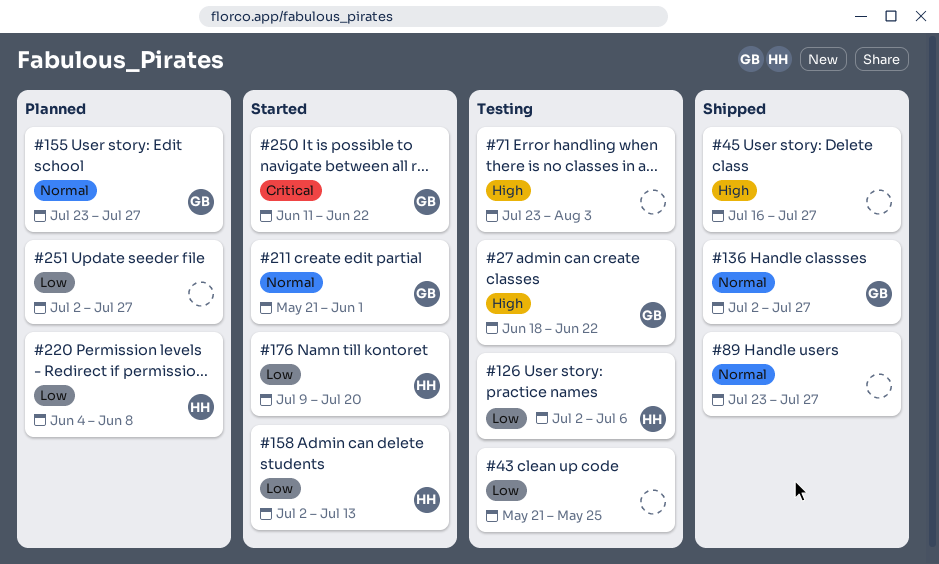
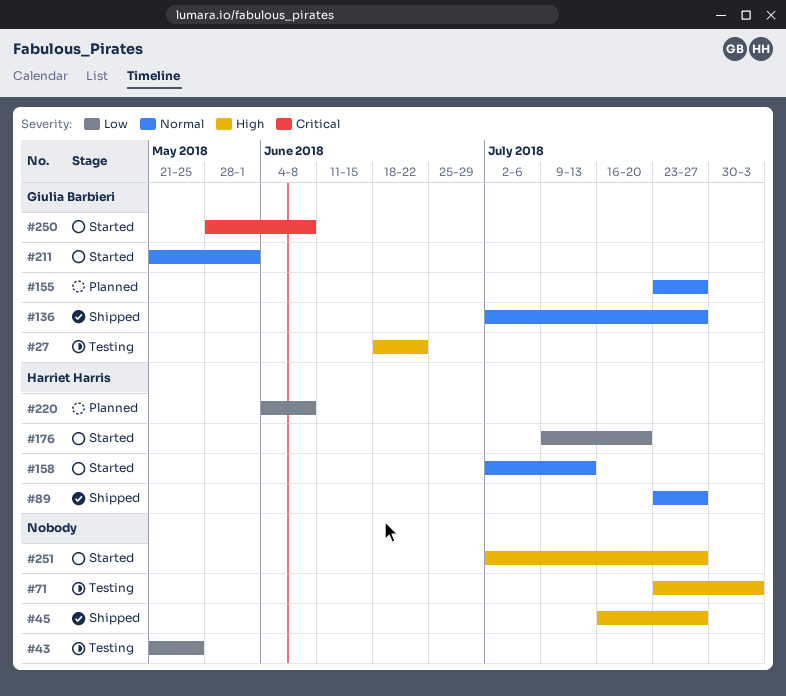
#89, owner: none -> Harriet Harris
#126: present -> none
#158, priority: Low -> Normal
#250, start: Jun 11 -> May 28
#250, due: Jun 22 -> Jun 8
#251, status: Planned -> Started
#251, priority: Low -> High

